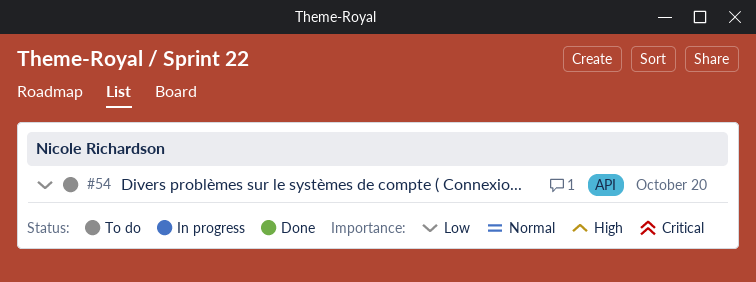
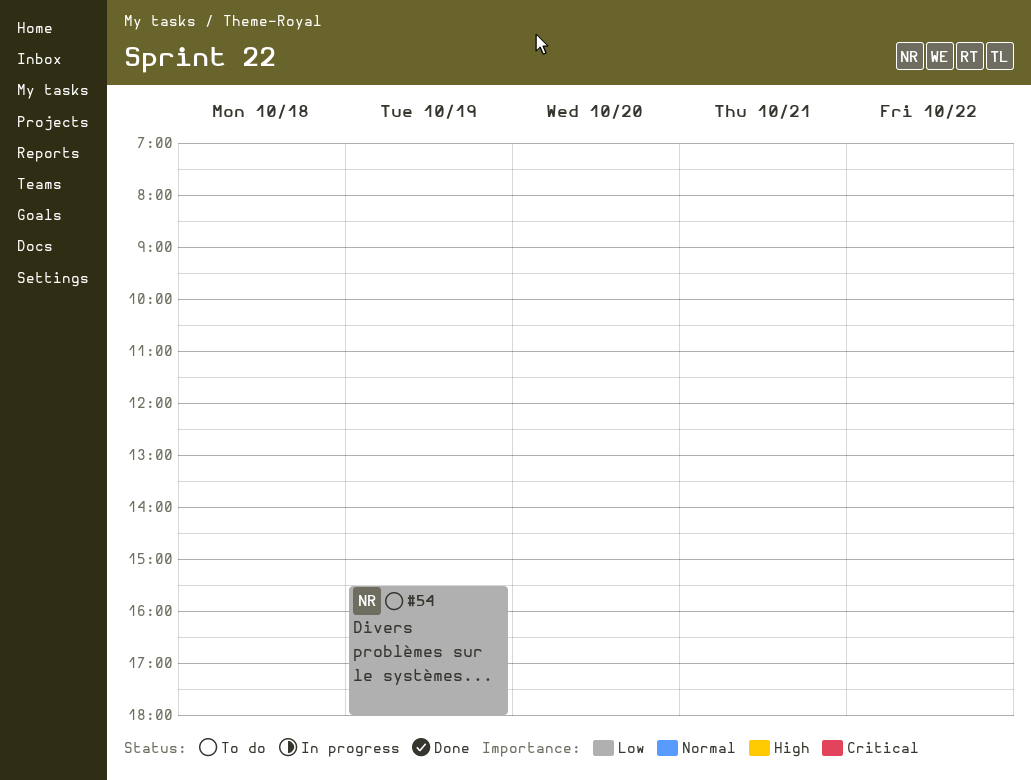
#54, day: Oct 20 -> Oct 19

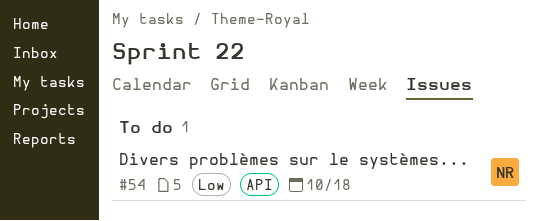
#54, day: Oct 19 -> Oct 18

